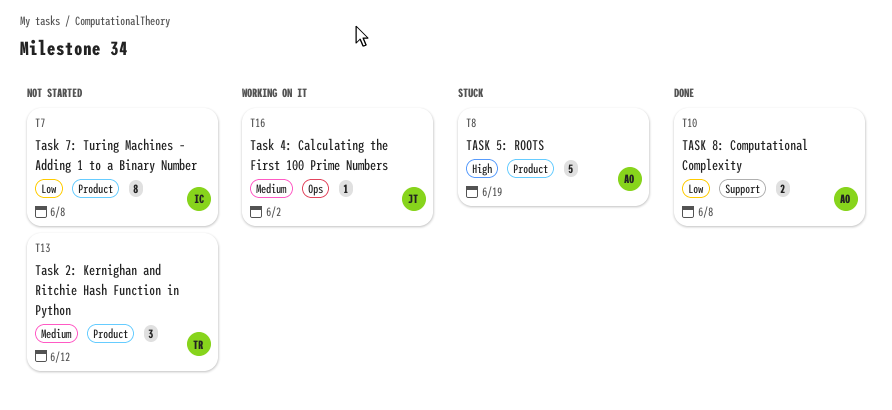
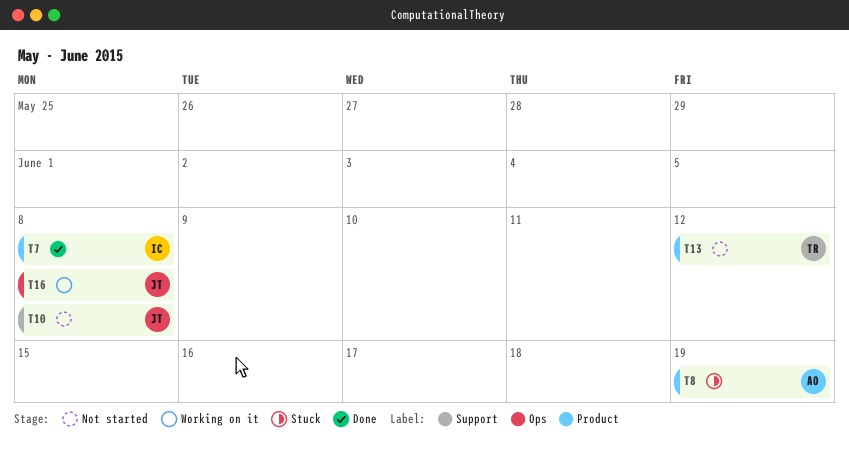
T7, status: Not started -> Done
T10, status: Done -> Not started
T10, owner: AO -> JT
T16, due: Jun 2 -> Jun 8

